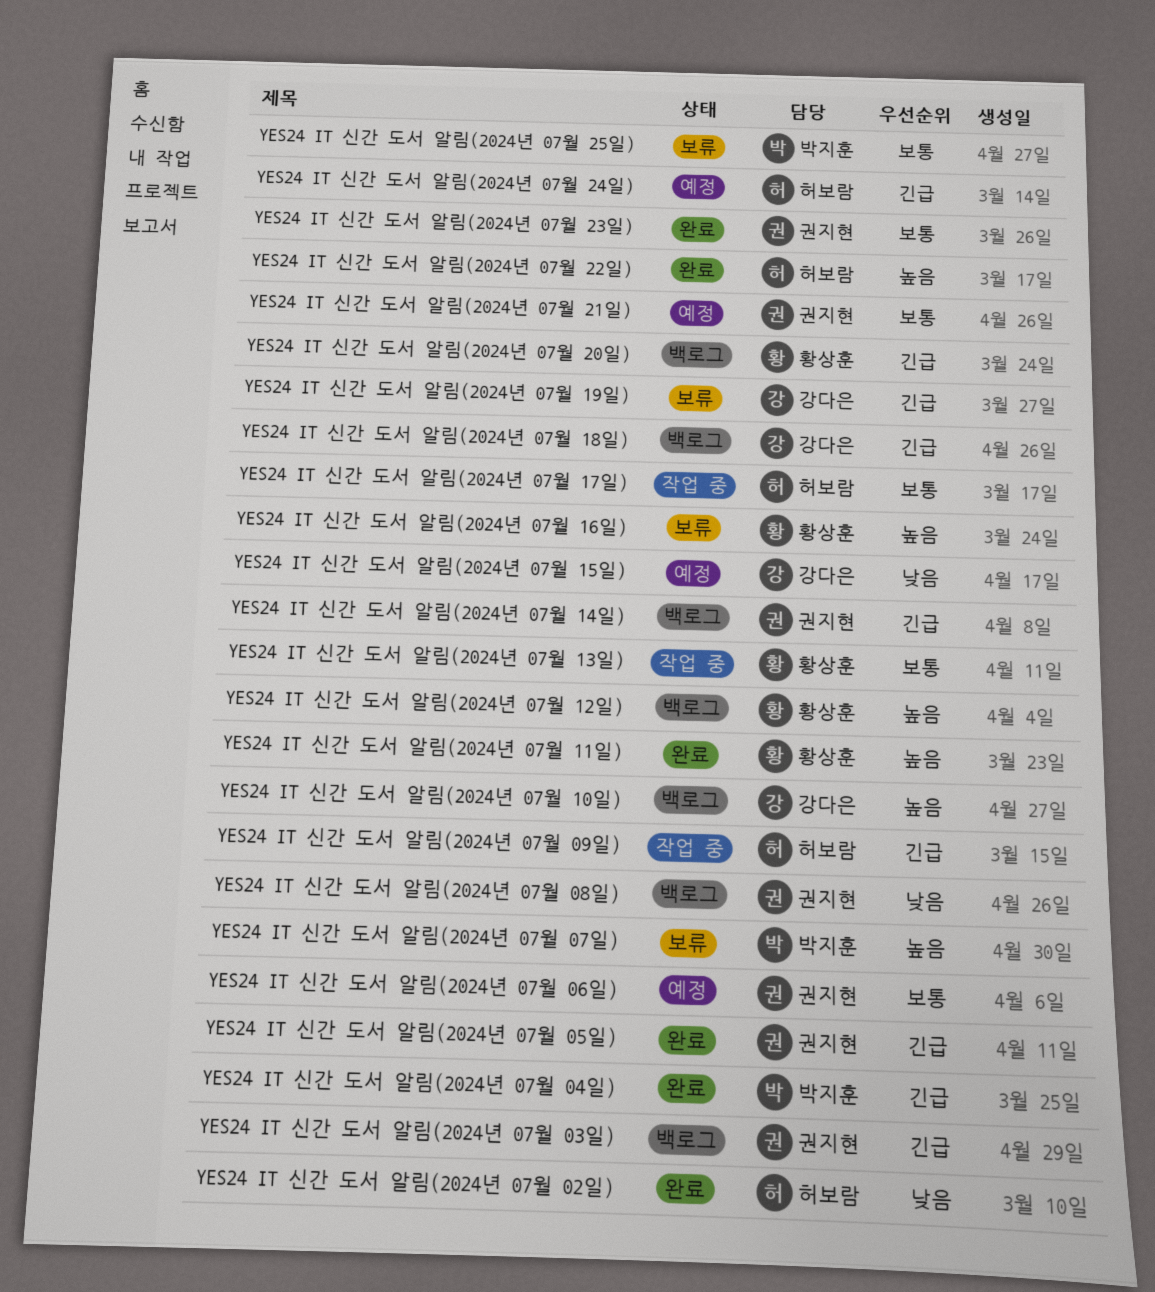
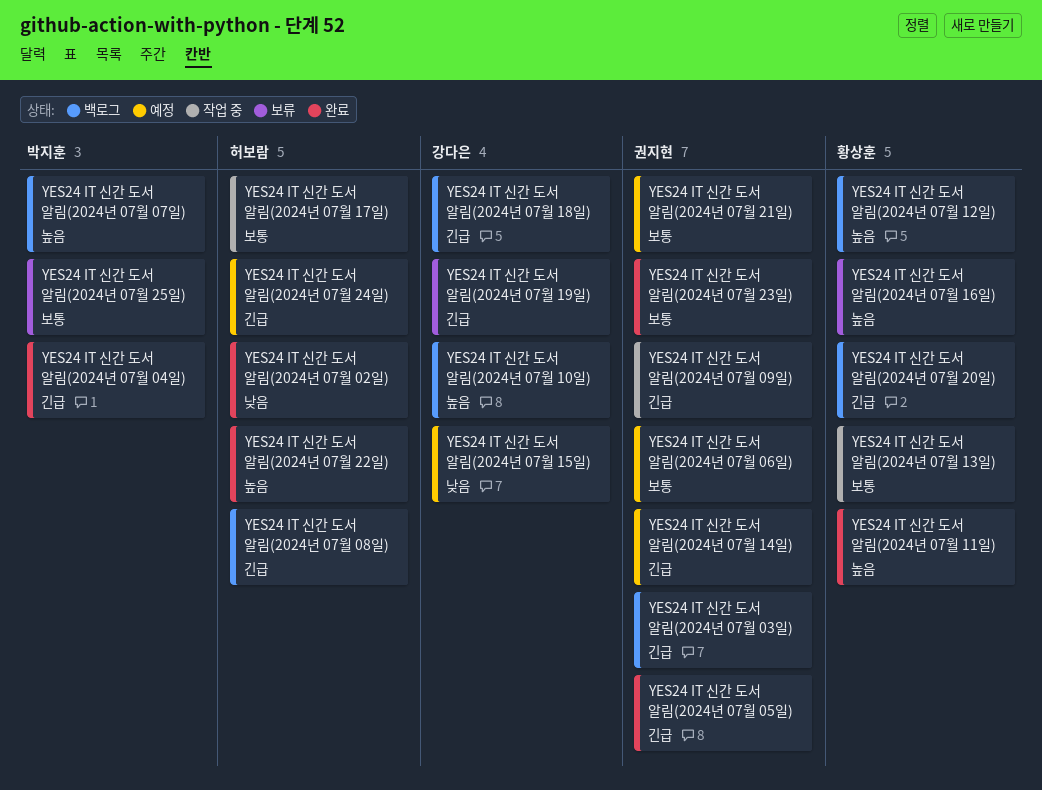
YES24 IT 신간 도서 알림(2024년 07월 07일), status: 보류 -> 백로그
YES24 IT 신간 도서 알림(2024년 07월 08일), owner: 권지현 -> 허보람
YES24 IT 신간 도서 알림(2024년 07월 08일), priority: 낮음 -> 긴급
YES24 IT 신간 도서 알림(2024년 07월 09일), owner: 허보람 -> 권지현
YES24 IT 신간 도서 알림(2024년 07월 14일), status: 백로그 -> 예정

